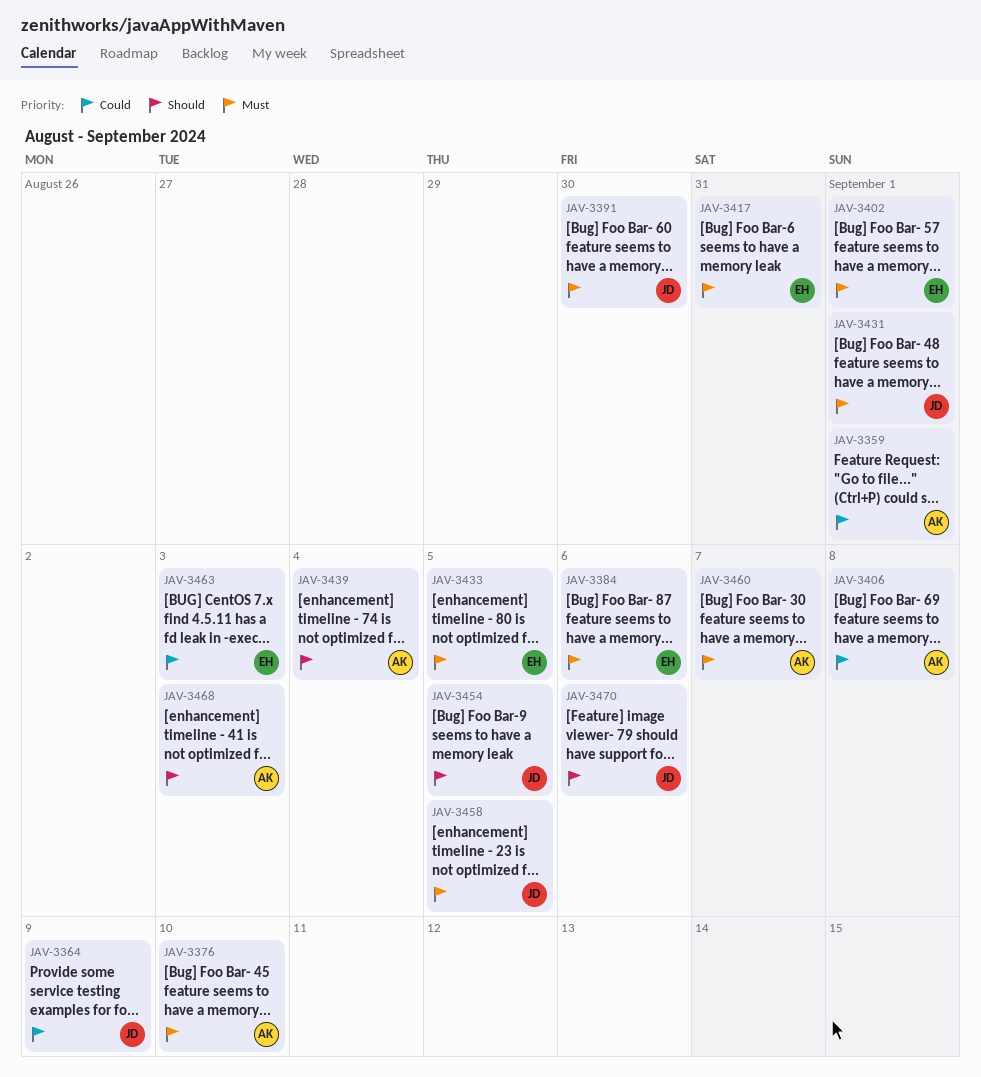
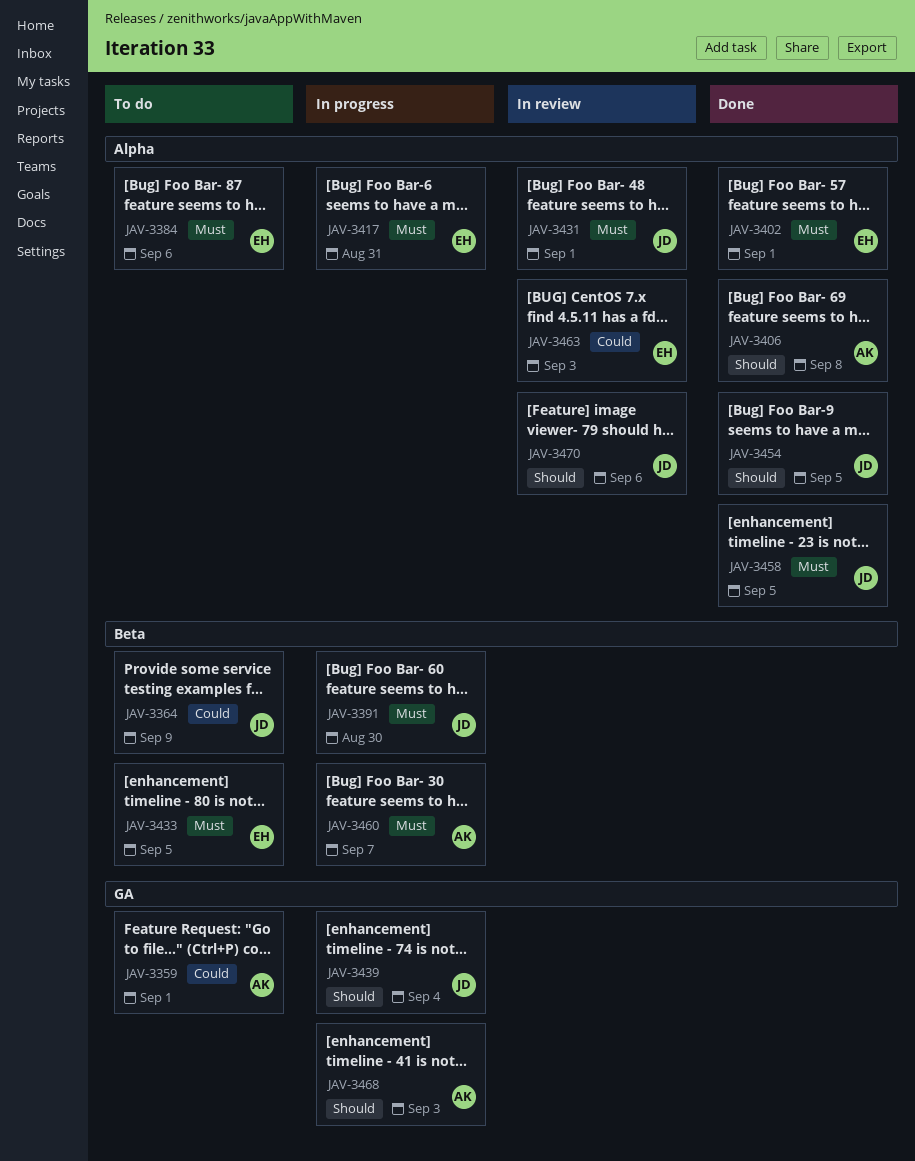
JAV-3376: present -> none
JAV-3406, priority: Could -> Should
JAV-3439, owner: AK -> JD

